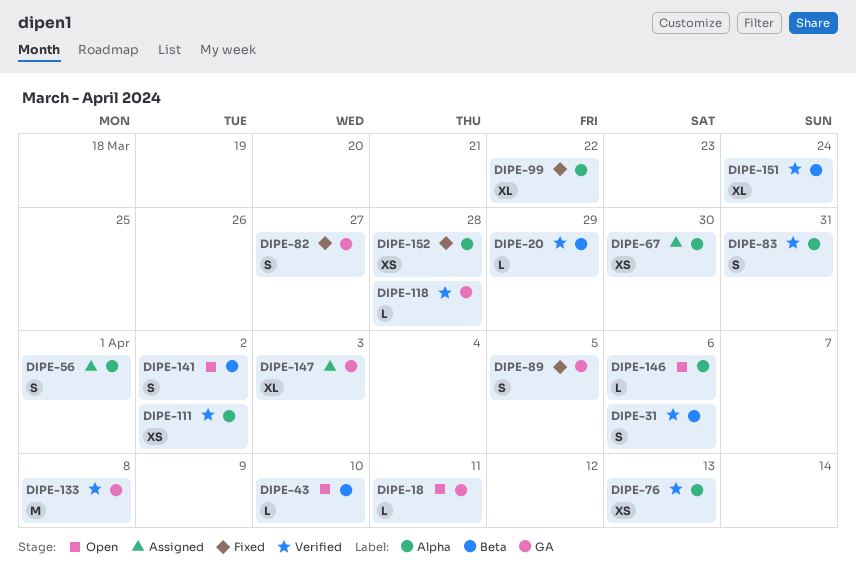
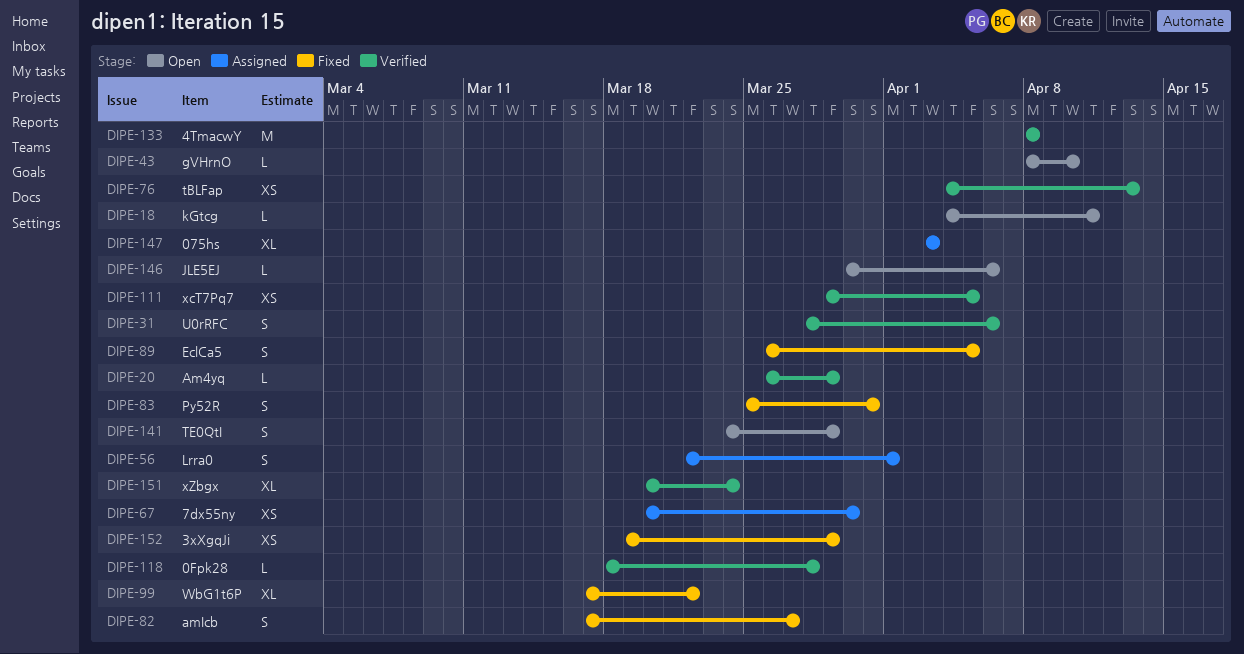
DIPE-83, status: Verified -> Fixed
DIPE-111, due: Apr 2 -> Apr 5
DIPE-141, due: Apr 2 -> Mar 29
DIPE-152, due: Mar 28 -> Mar 29

